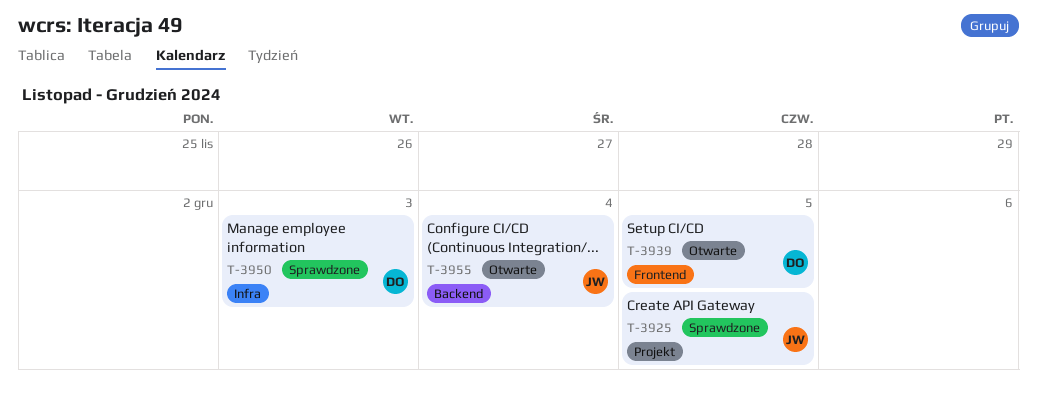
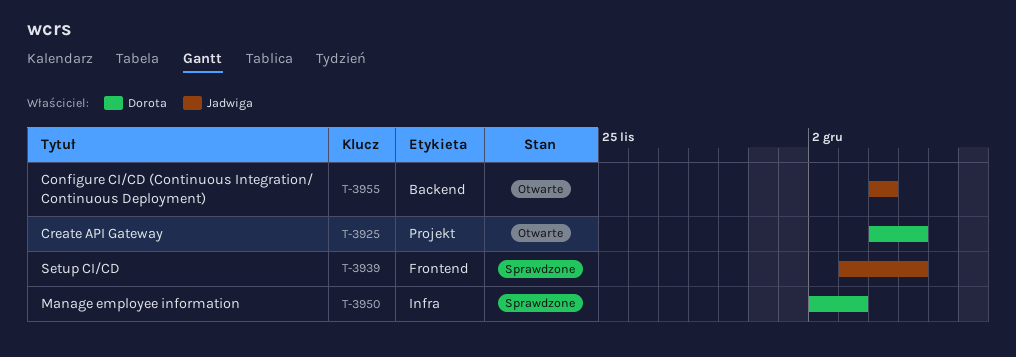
T-3925, status: Sprawdzone -> Otwarte
T-3925, owner: Jadwiga -> Dorota
T-3939, status: Otwarte -> Sprawdzone
T-3939, owner: Dorota -> Jadwiga

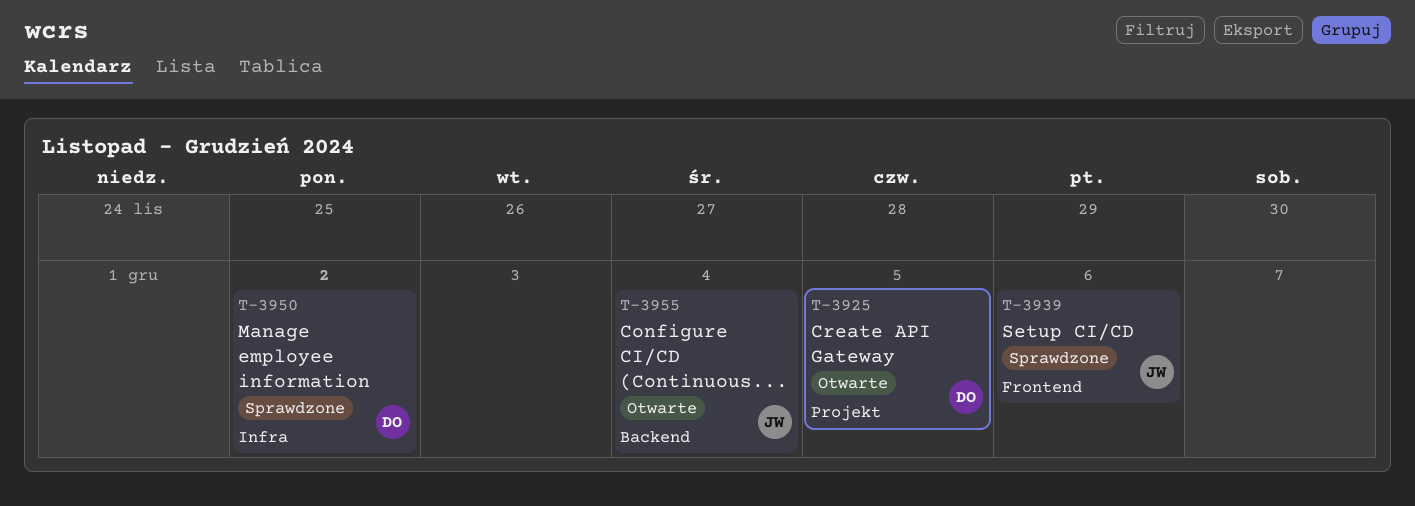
T-3939, due: Dec 5 -> Dec 6
T-3950, due: Dec 3 -> Dec 2

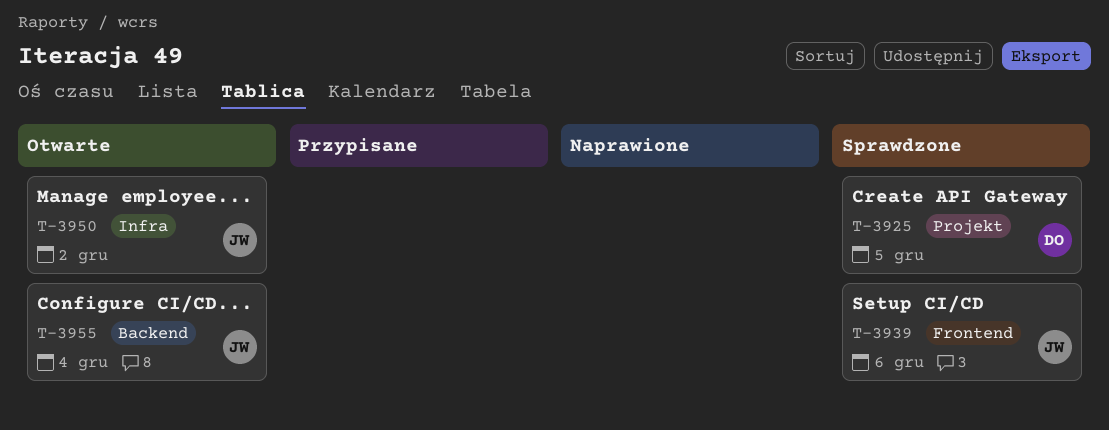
T-3925, status: Otwarte -> Sprawdzone
T-3950, status: Sprawdzone -> Otwarte
T-3950, owner: DO -> JW

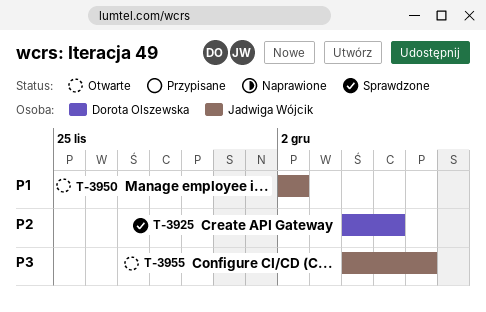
T-3939: present -> none
T-3955, due: Dec 4 -> Dec 6

